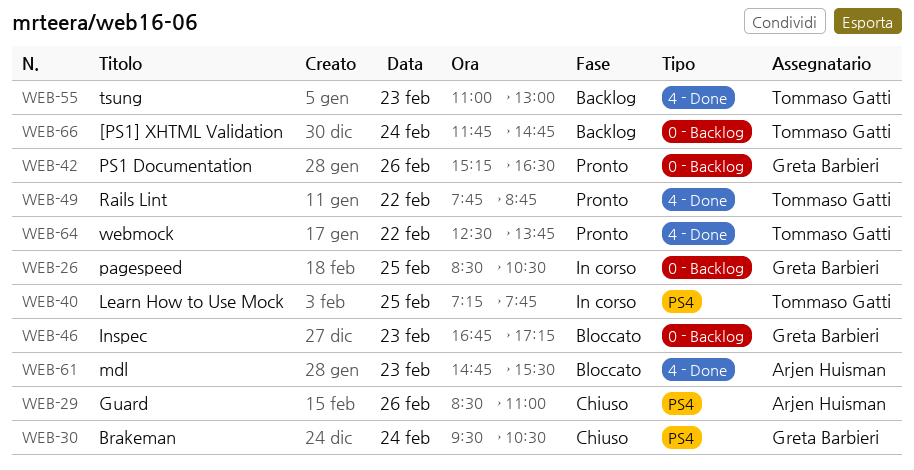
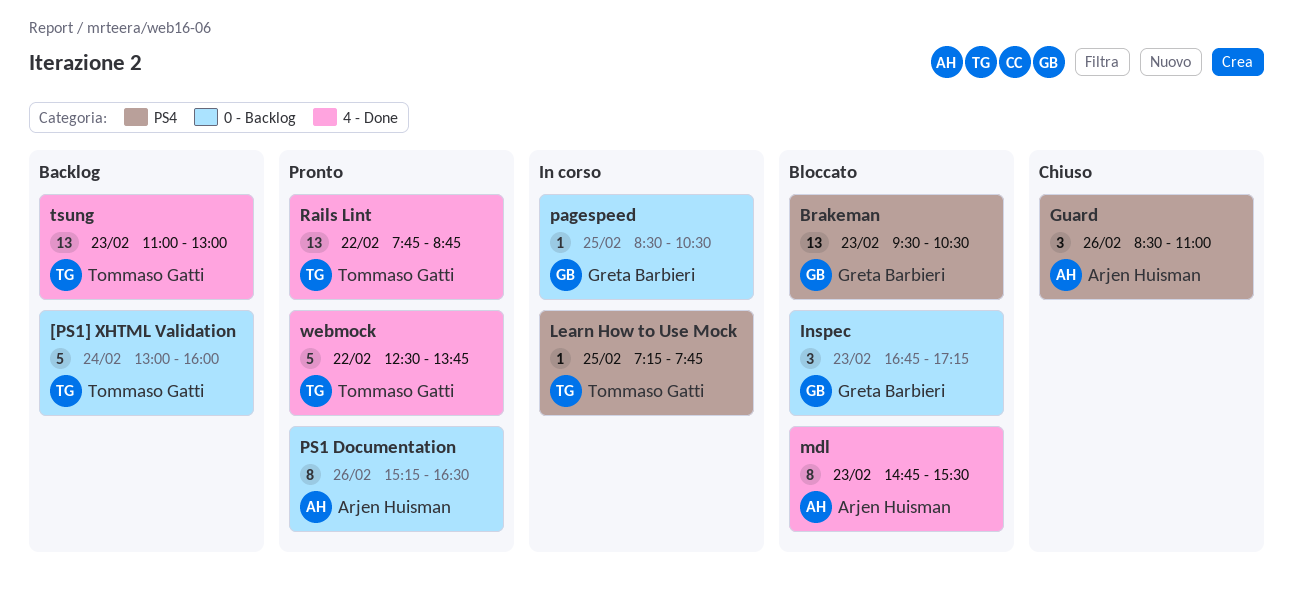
[PS1] XHTML Validation, begins: 11:45 -> 13:00
[PS1] XHTML Validation, ends: 14:45 -> 16:00
Brakeman, status: Chiuso -> Bloccato
Brakeman, day: Feb 24 -> Feb 23
PS1 Documentation, owner: Greta Barbieri -> Arjen Huisman

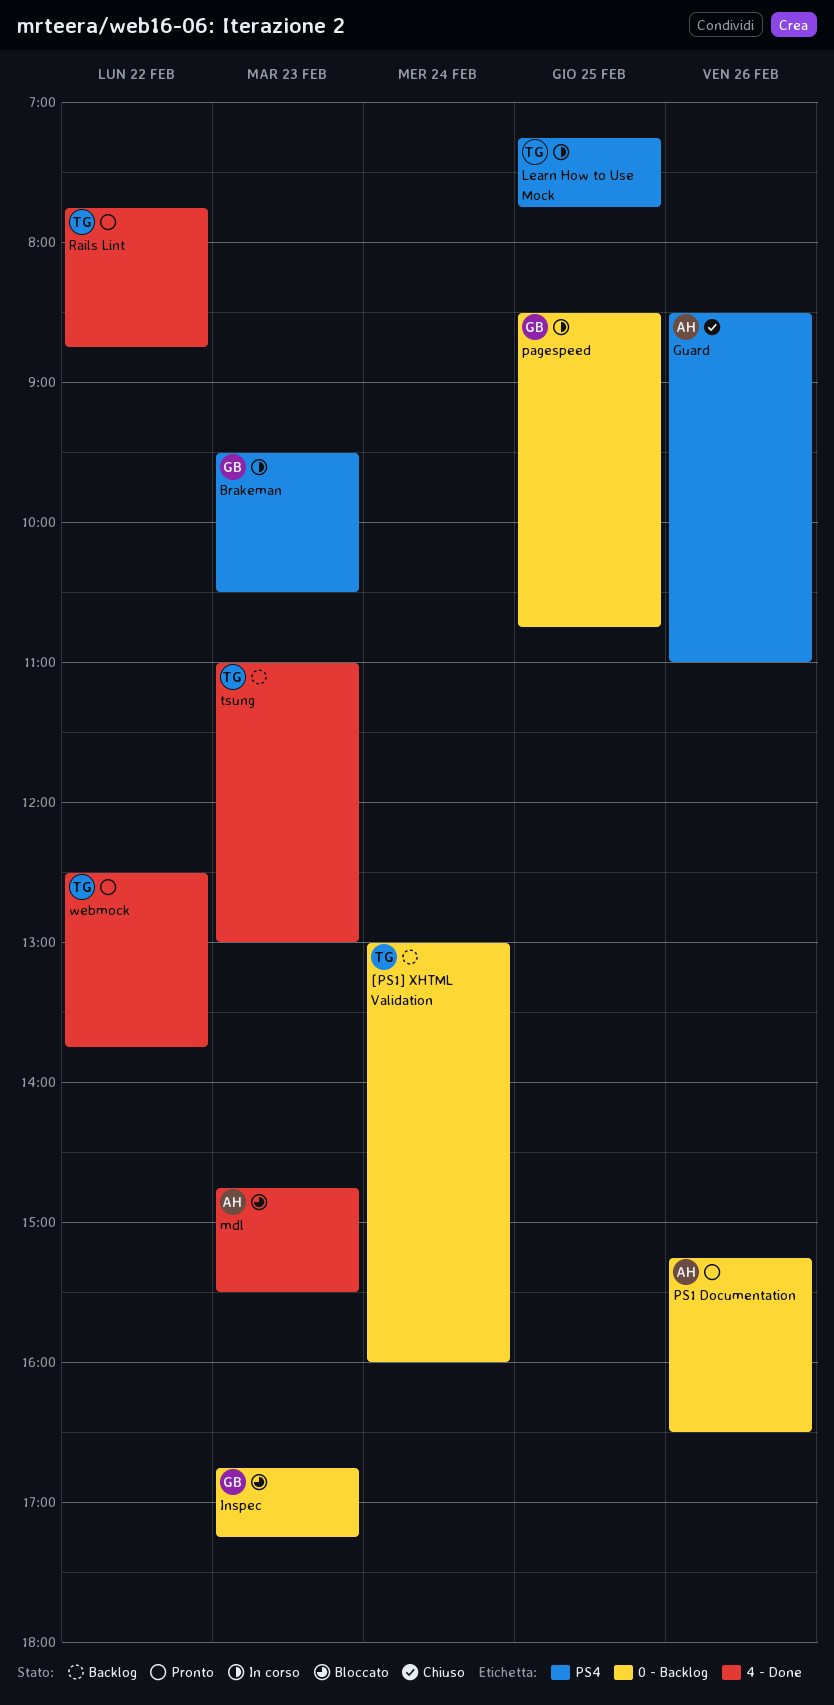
Brakeman, status: Bloccato -> In corso
pagespeed, ends: 10:30 -> 10:45

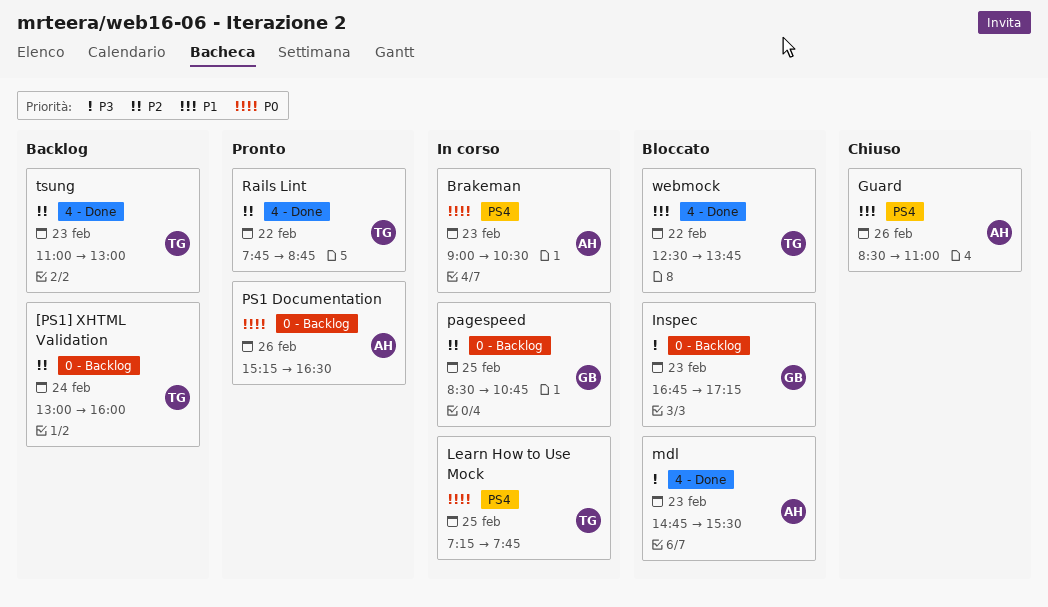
Brakeman, owner: GB -> AH
Brakeman, begins: 09:30 -> 09:00
webmock, status: Pronto -> Bloccato

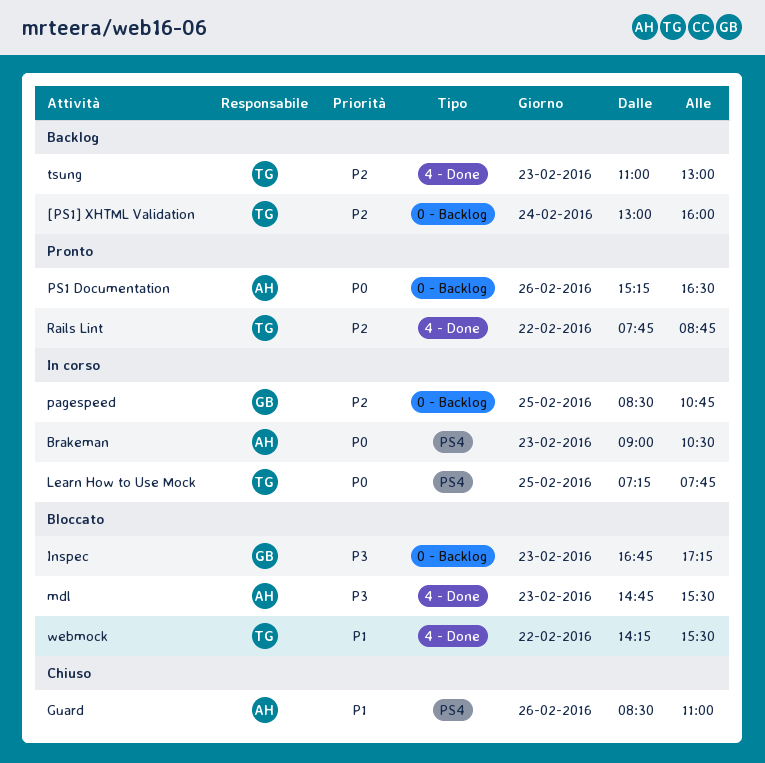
webmock, begins: 12:30 -> 14:15
webmock, ends: 13:45 -> 15:30

